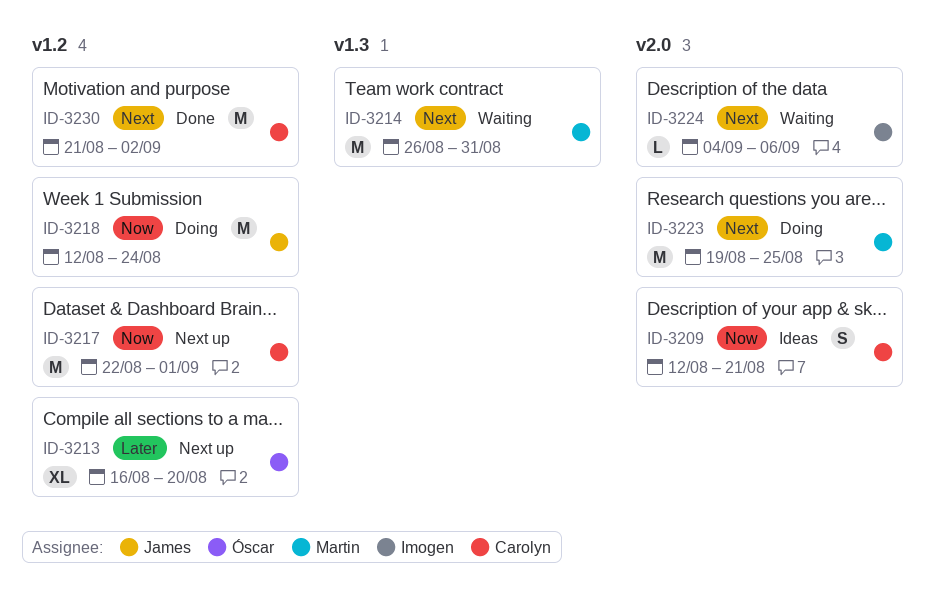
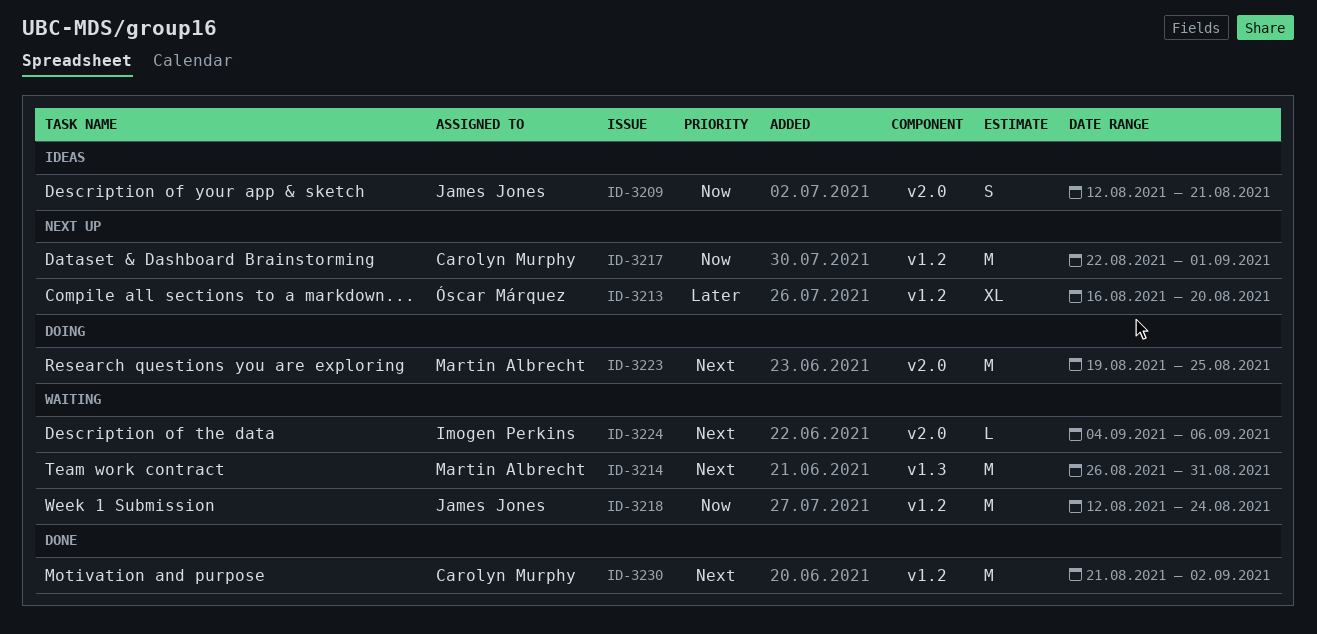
ID-3209, owner: Carolyn Murphy -> James Jones
ID-3218, status: Doing -> Waiting

